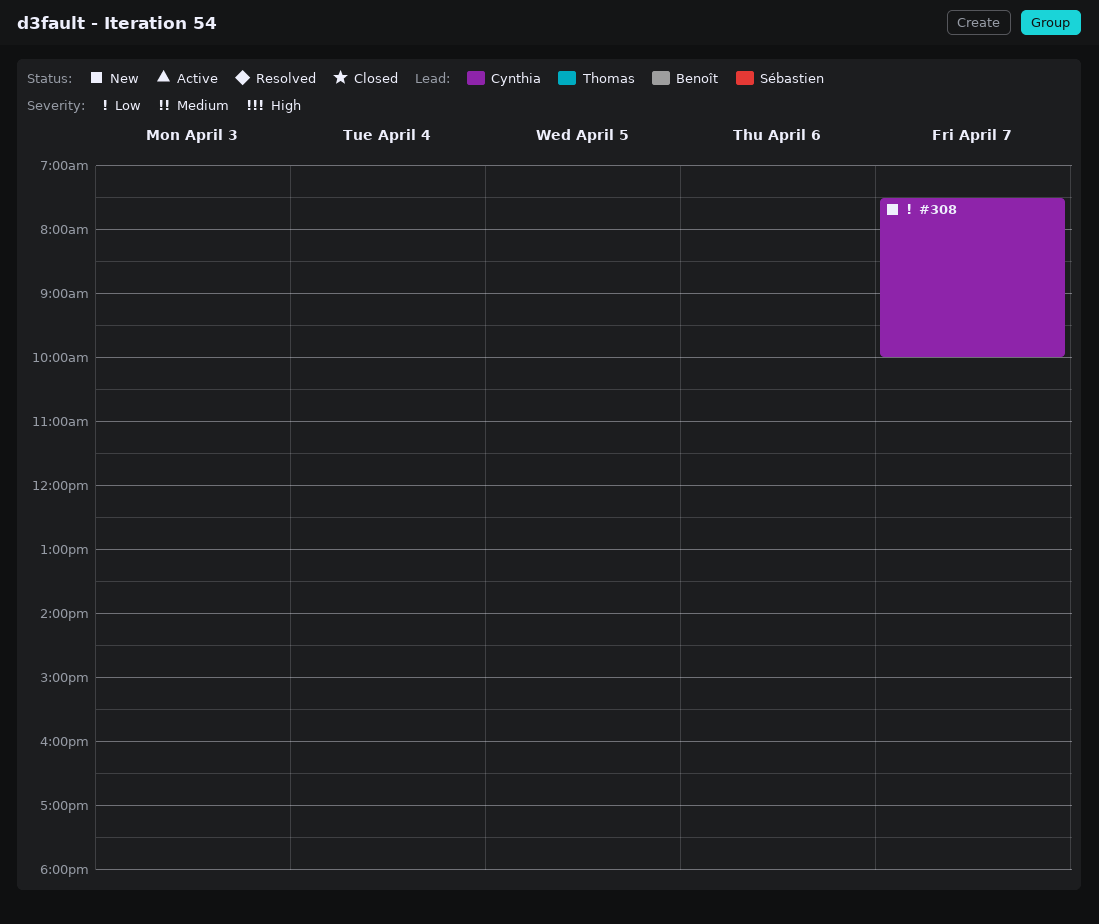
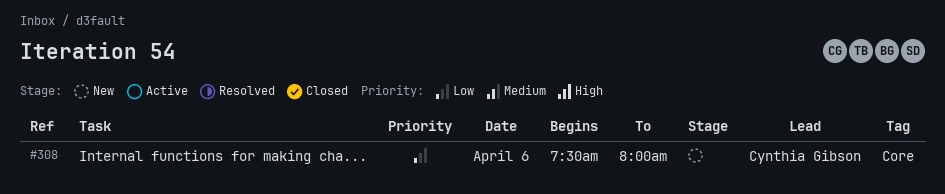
#308, day: Apr 7 -> Apr 6
#308, ends: 10:00 -> 08:00

